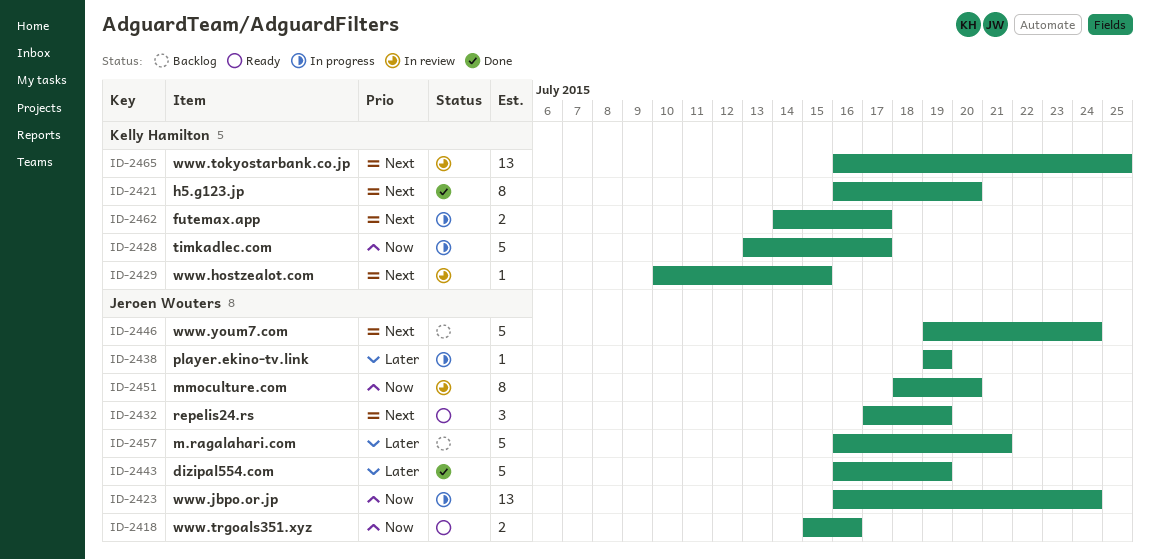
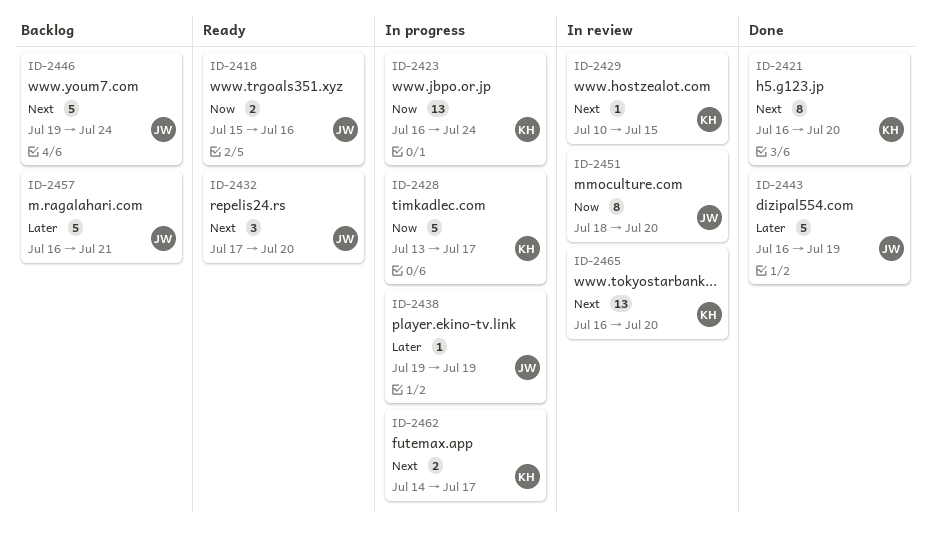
ID-2423, owner: Jeroen Wouters -> Kelly Hamilton
ID-2432, due: Jul 19 -> Jul 20
ID-2465, due: Jul 25 -> Jul 20

